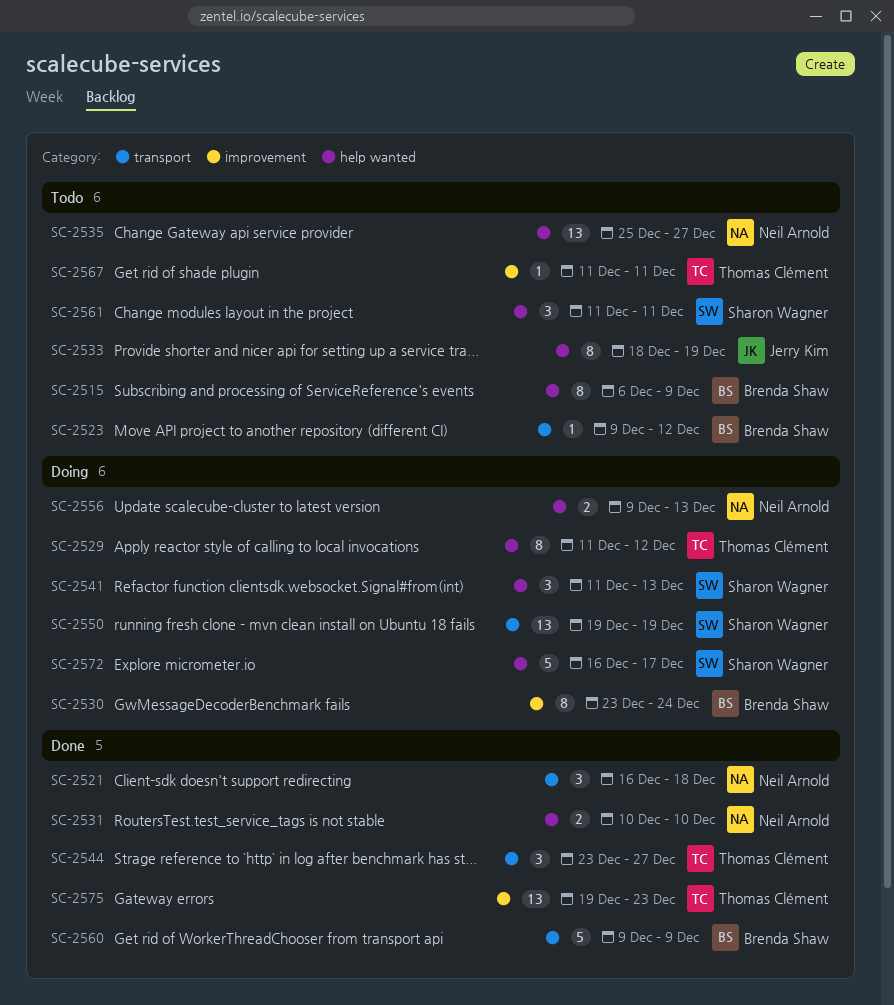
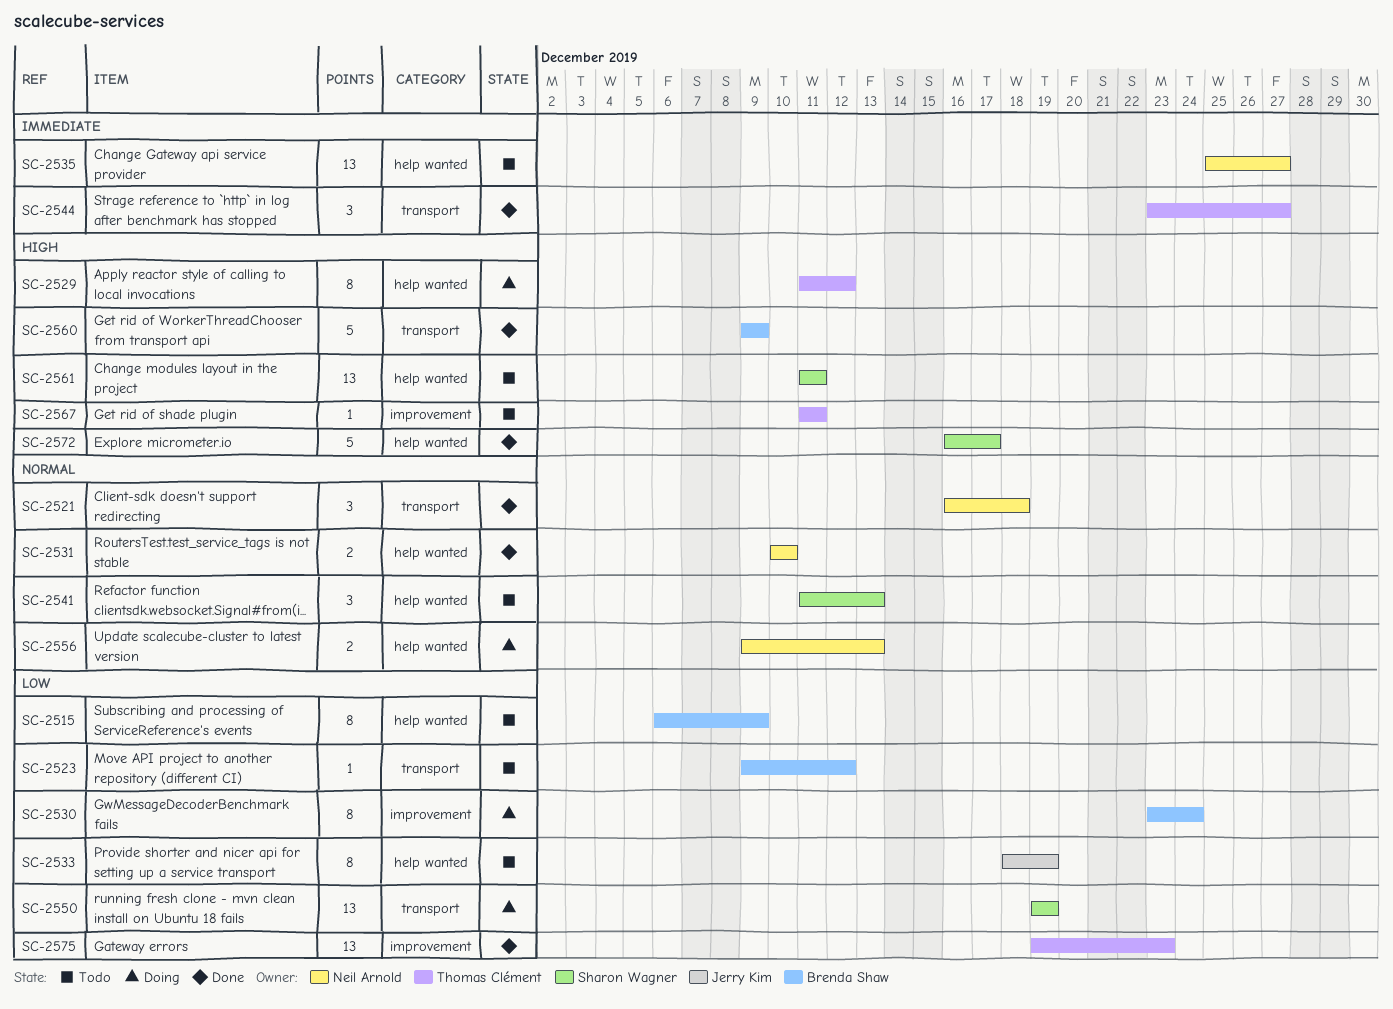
SC-2541, status: Doing -> Todo
SC-2561, estimate: 3 -> 13
SC-2572, status: Doing -> Done

